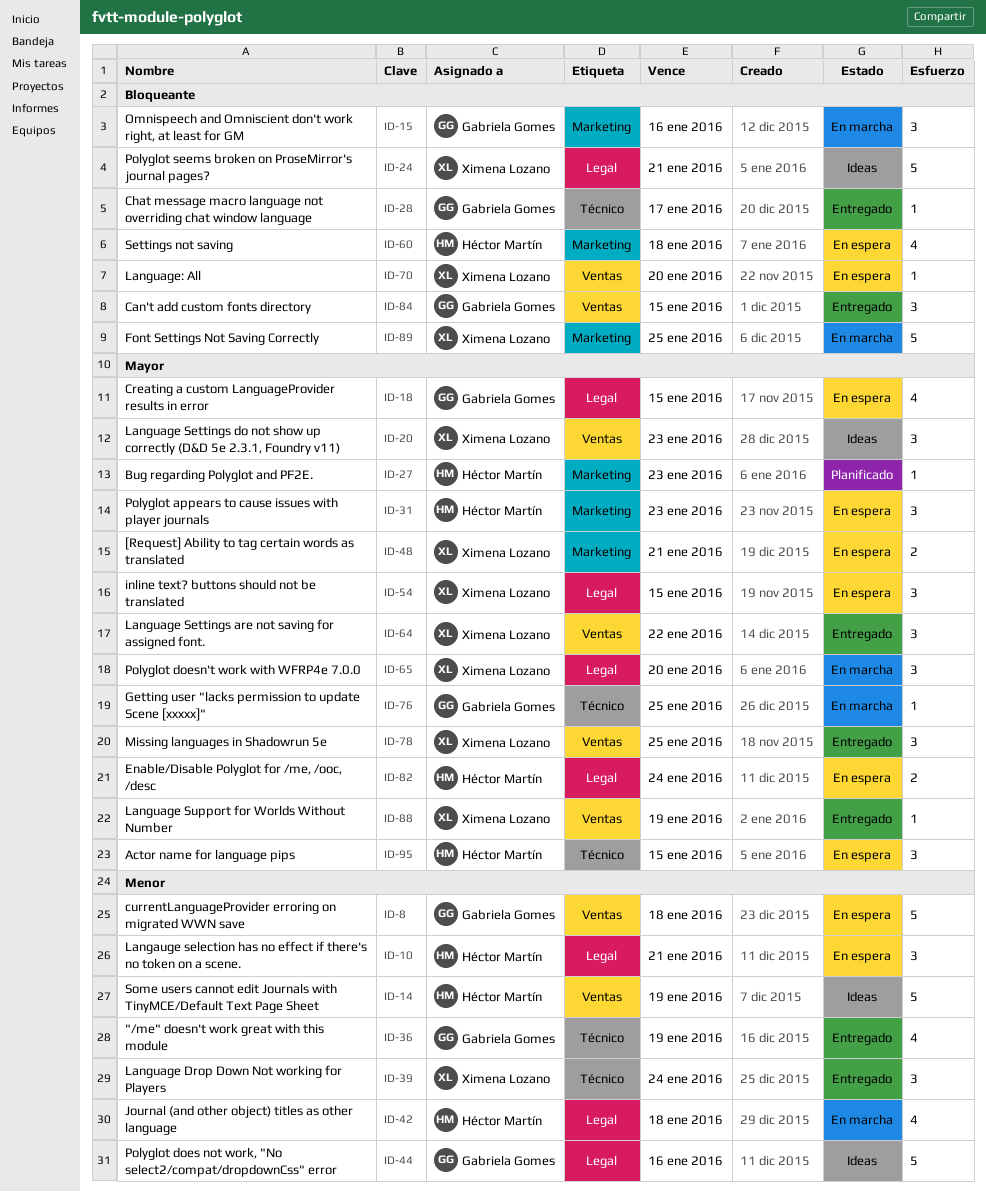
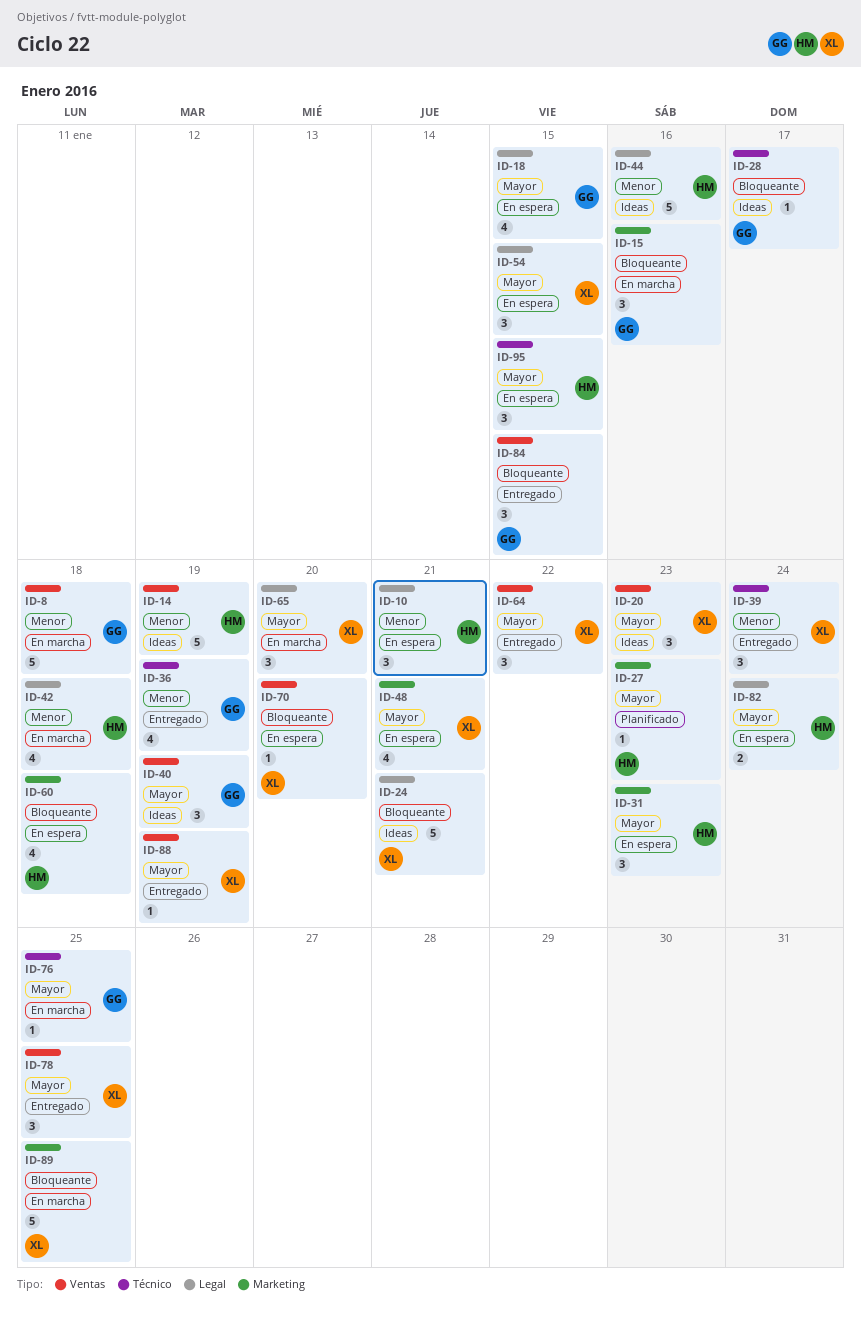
ID-8, status: En espera -> En marcha
ID-28, status: Entregado -> Ideas
ID-40: none -> present
ID-44, owner: Gabriela Gomes -> Héctor Martín
ID-48, estimate: 2 -> 4

